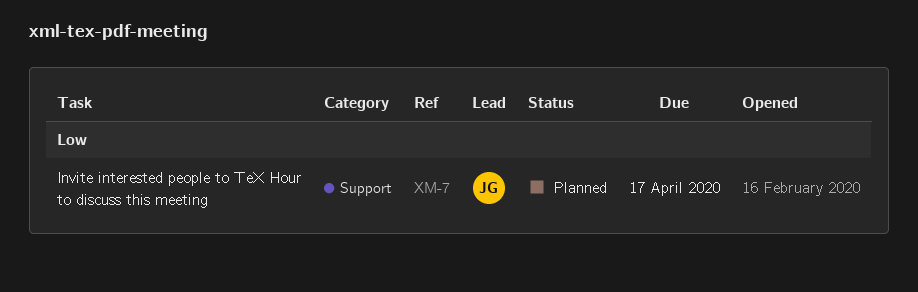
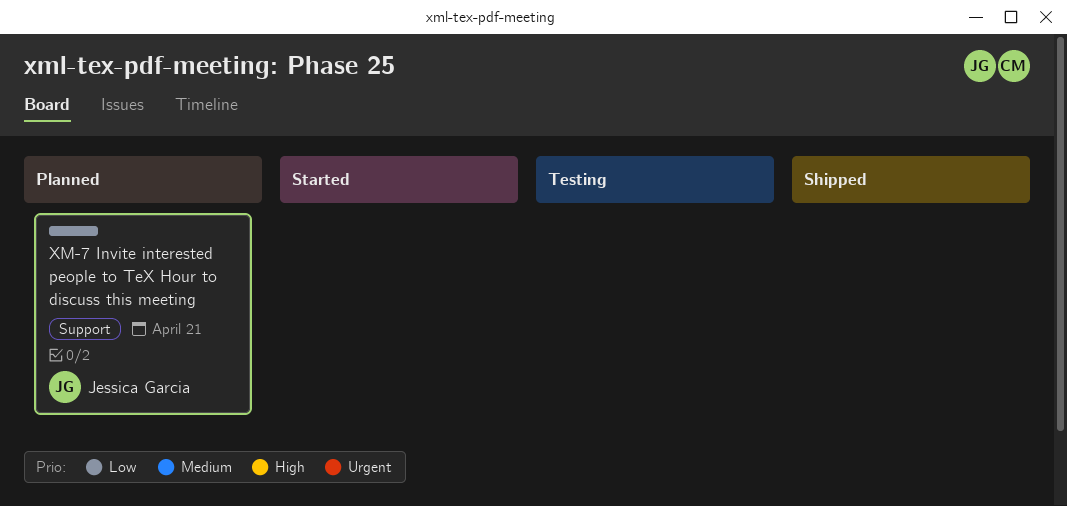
XM-7, due: Apr 17 -> Apr 21

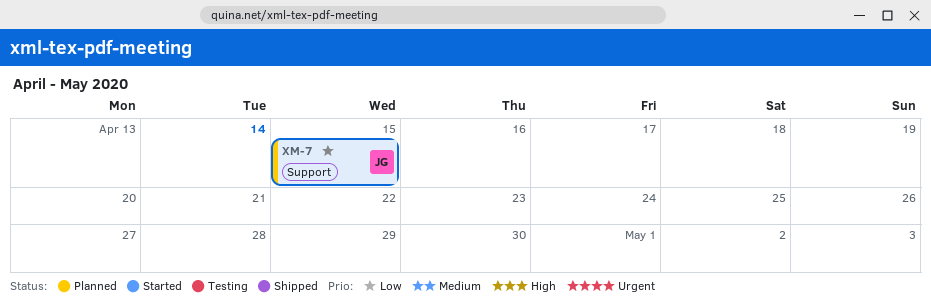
XM-7, due: Apr 21 -> Apr 15

